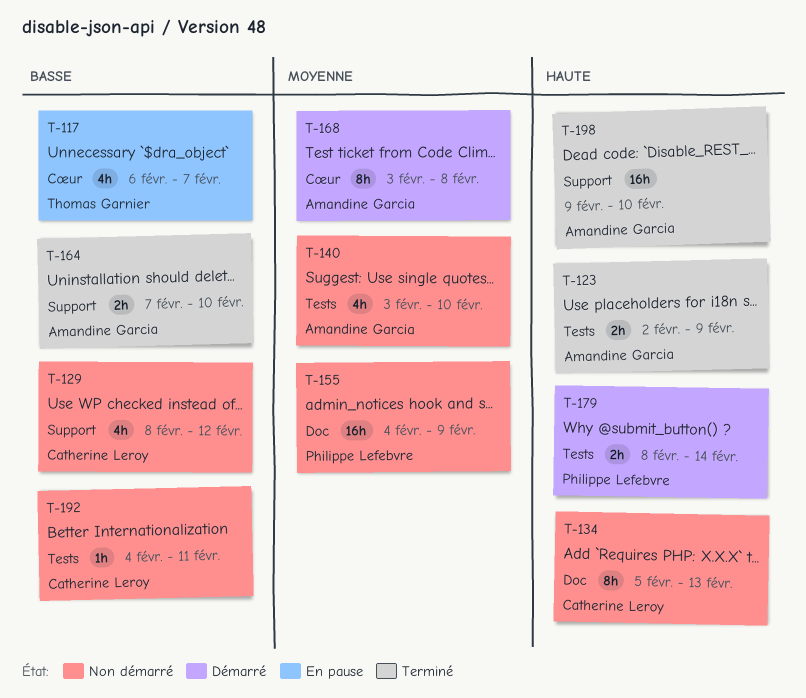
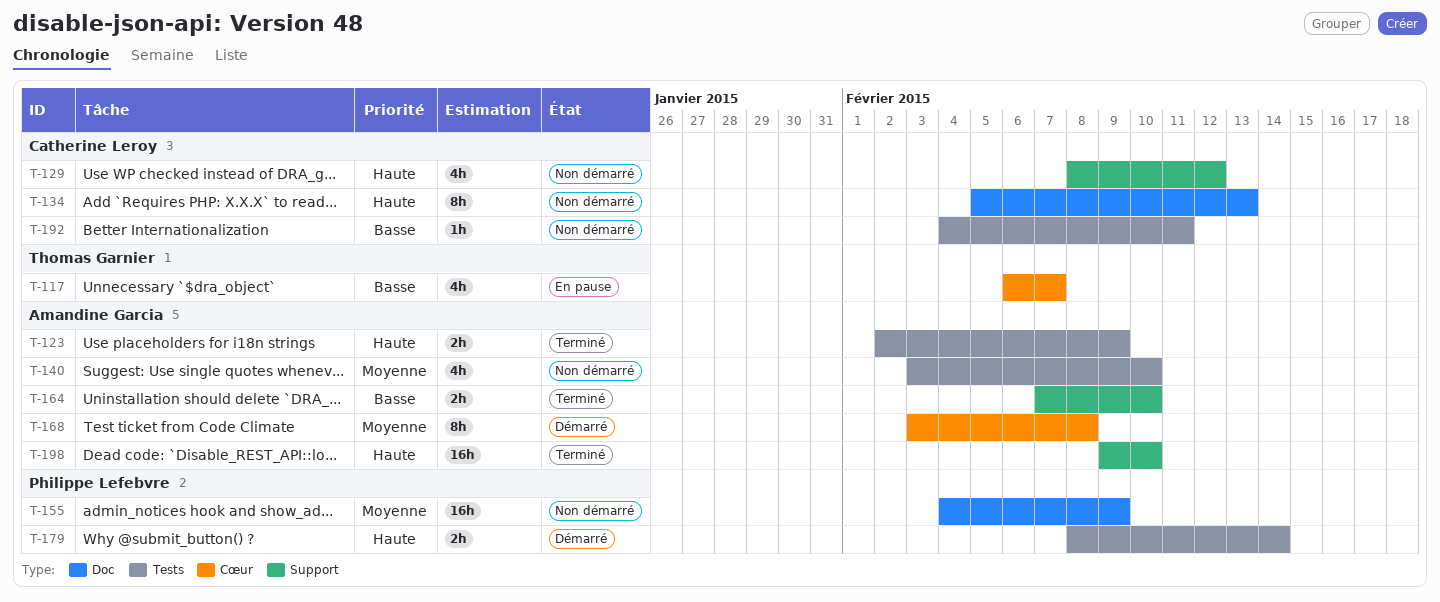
T-129, priority: Basse -> Haute

